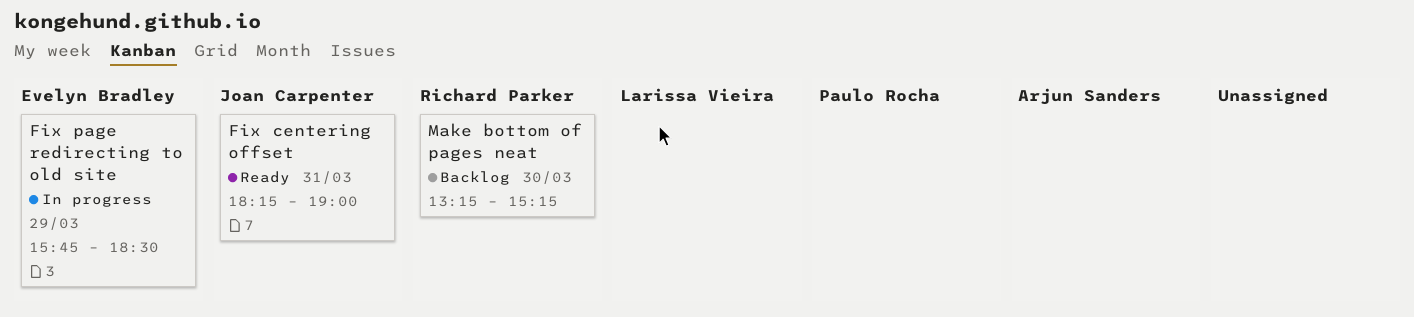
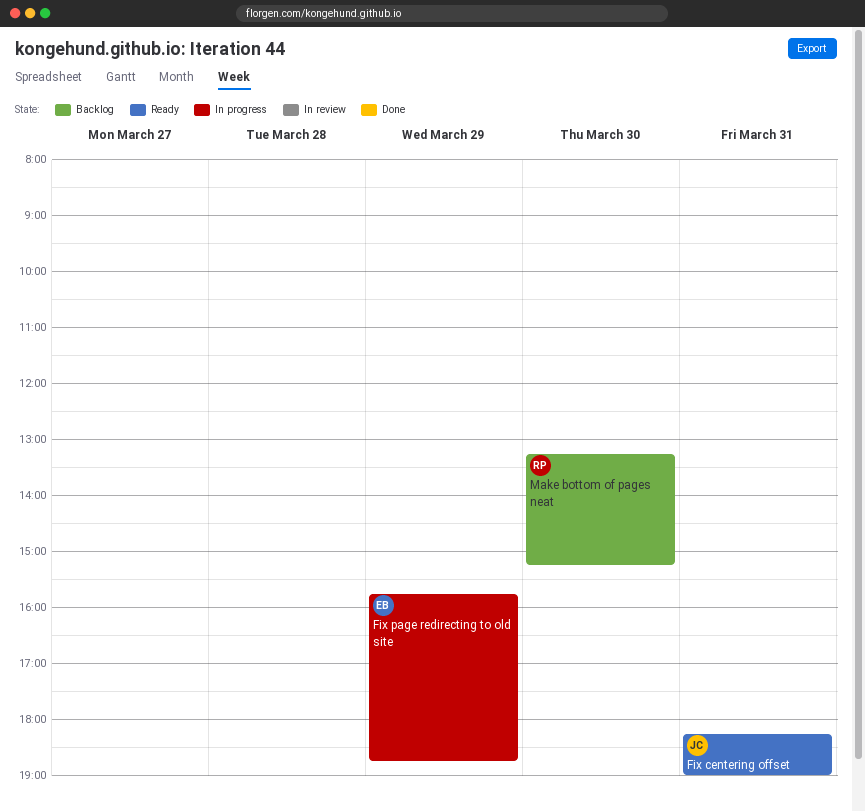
Fix page redirecting to old site, ends: 18:30 -> 18:45

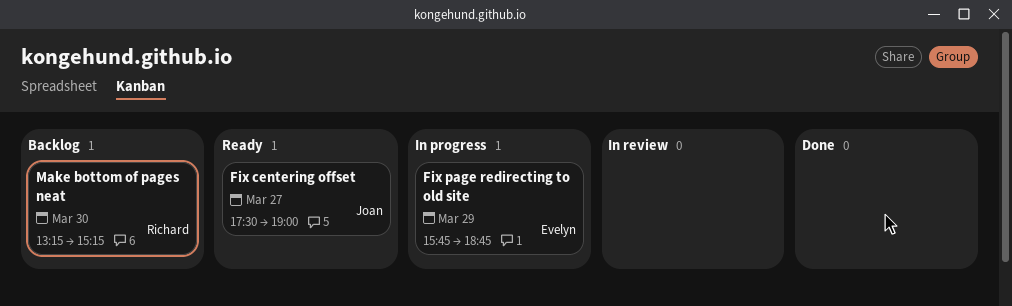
Fix centering offset, day: Mar 31 -> Mar 27
Fix centering offset, begins: 18:15 -> 17:30

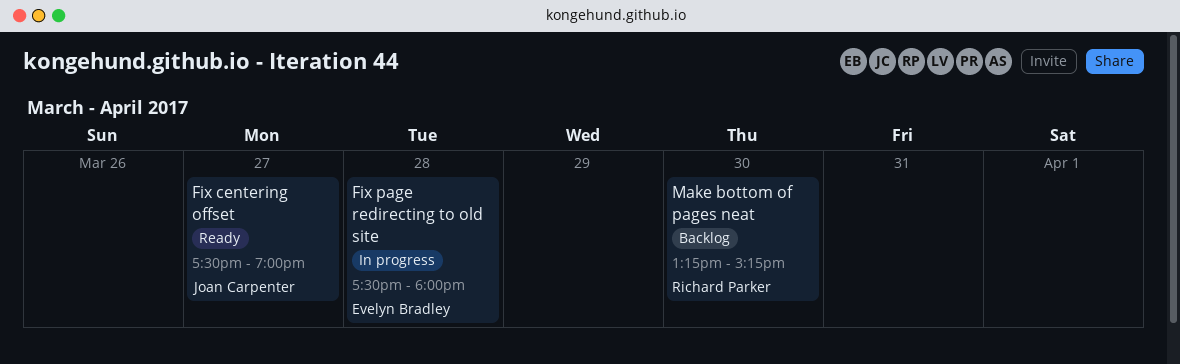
Fix page redirecting to old site, day: Mar 29 -> Mar 28
Fix page redirecting to old site, begins: 15:45 -> 17:30
Fix page redirecting to old site, ends: 18:45 -> 18:00

